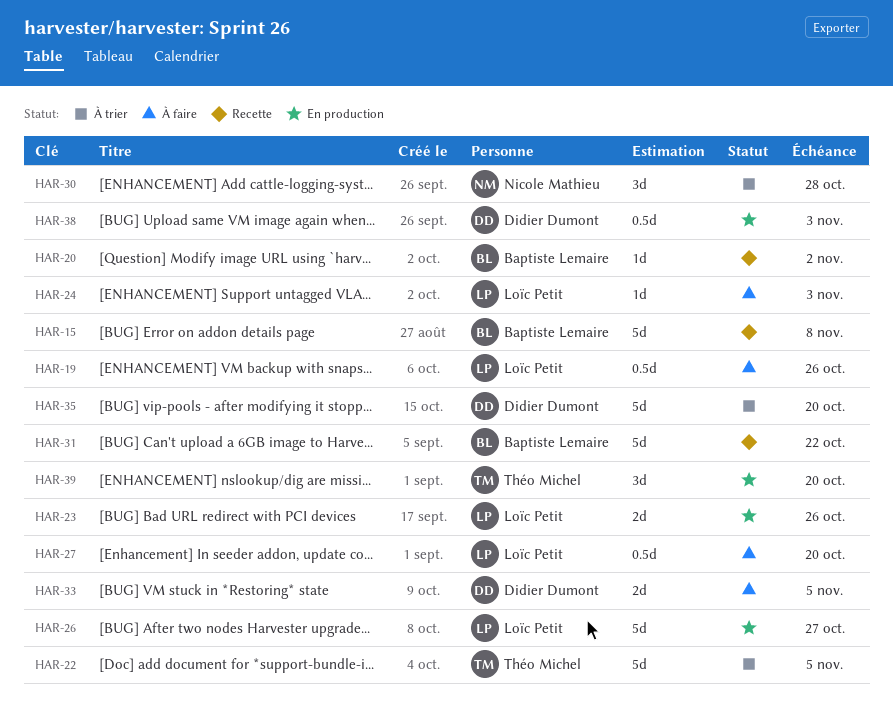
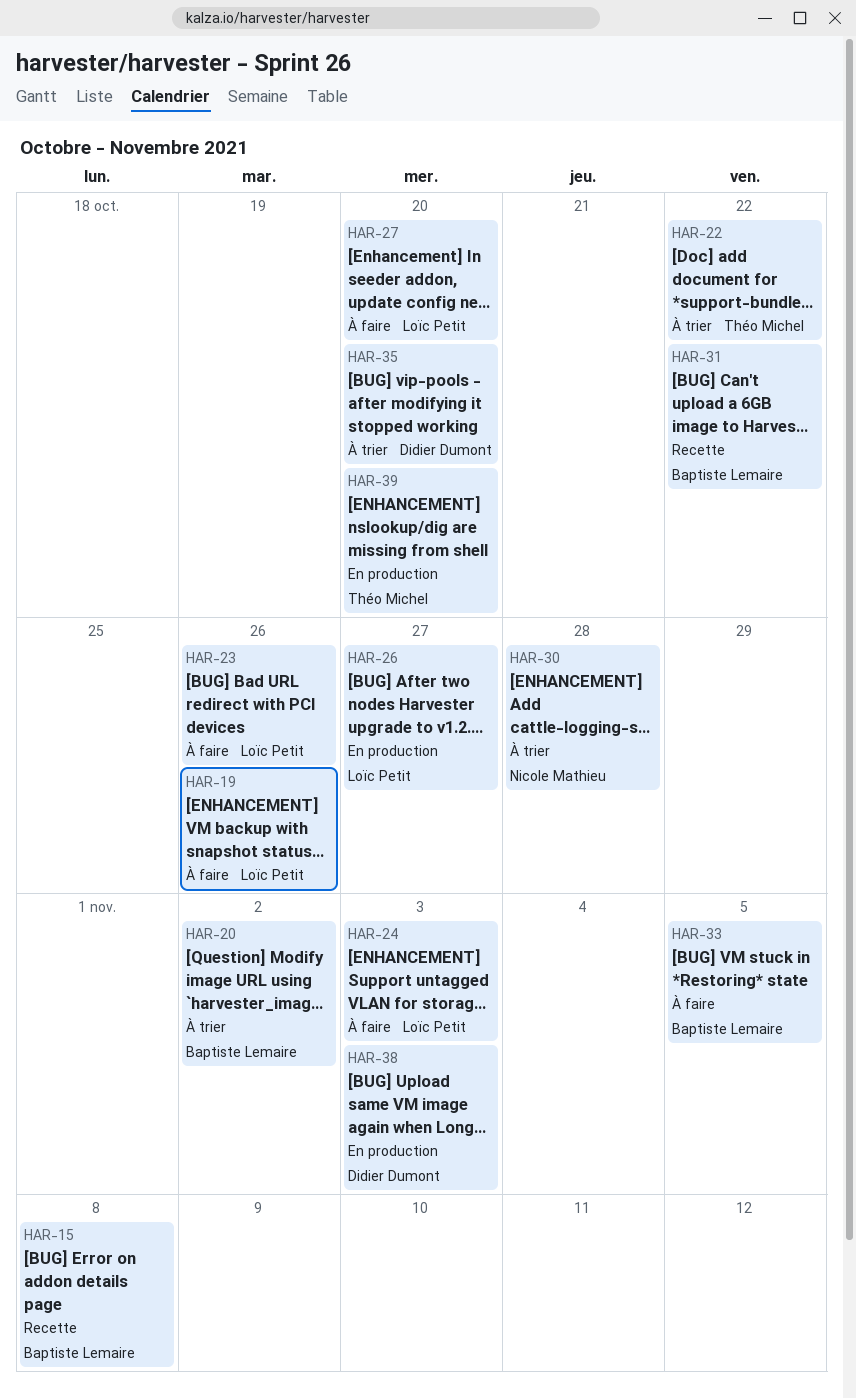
HAR-20, status: Recette -> À trier
HAR-22, due: Nov 5 -> Oct 22
HAR-23, status: En production -> À faire
HAR-33, owner: Didier Dumont -> Baptiste Lemaire

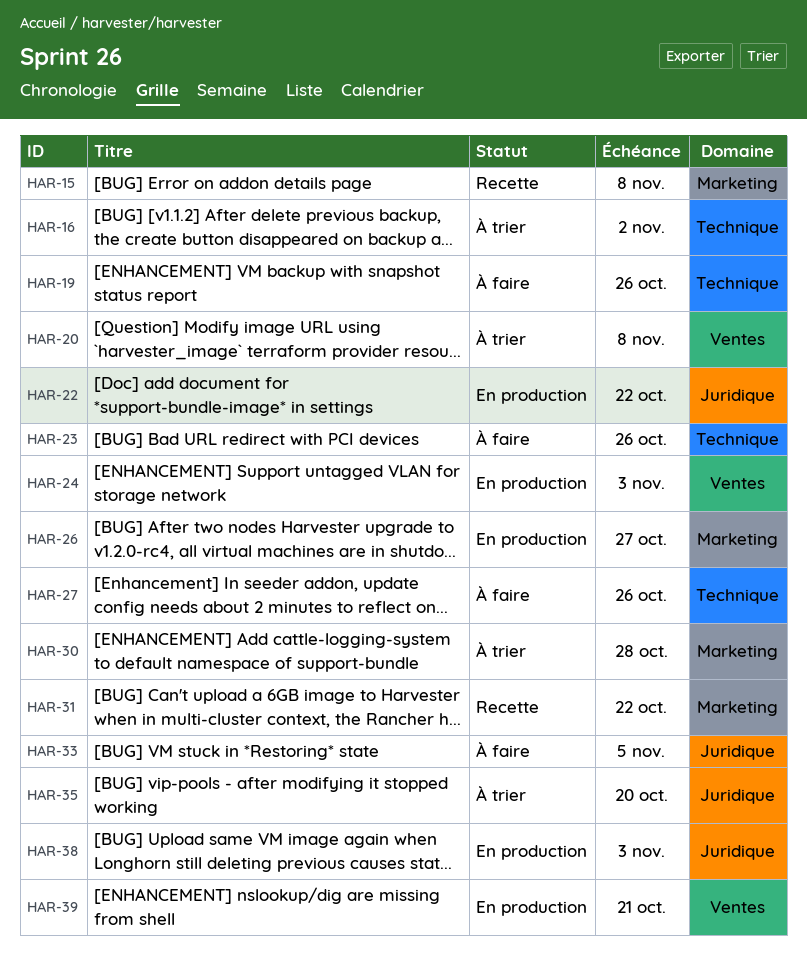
HAR-16: none -> present
HAR-20, due: Nov 2 -> Nov 8
HAR-22, status: À trier -> En production
HAR-24, status: À faire -> En production
HAR-27, due: Oct 20 -> Oct 26
HAR-39, due: Oct 20 -> Oct 21

